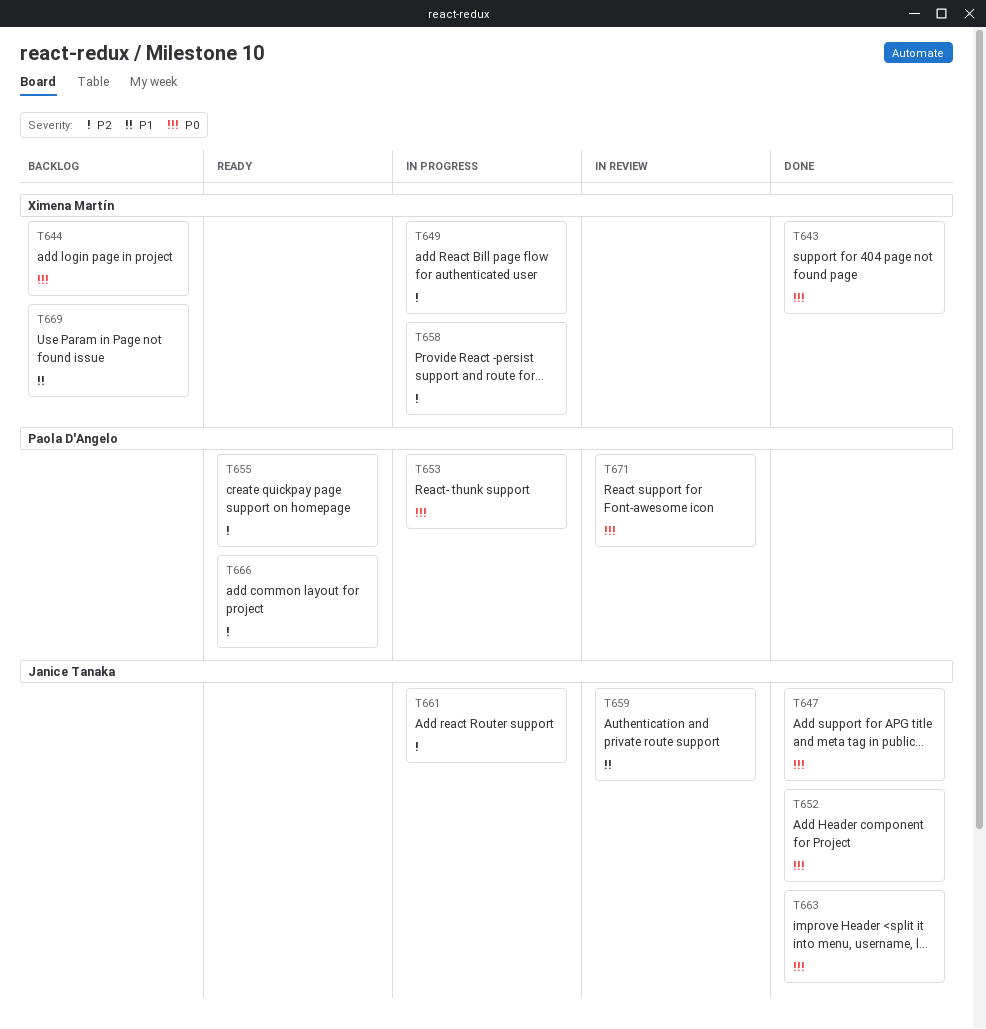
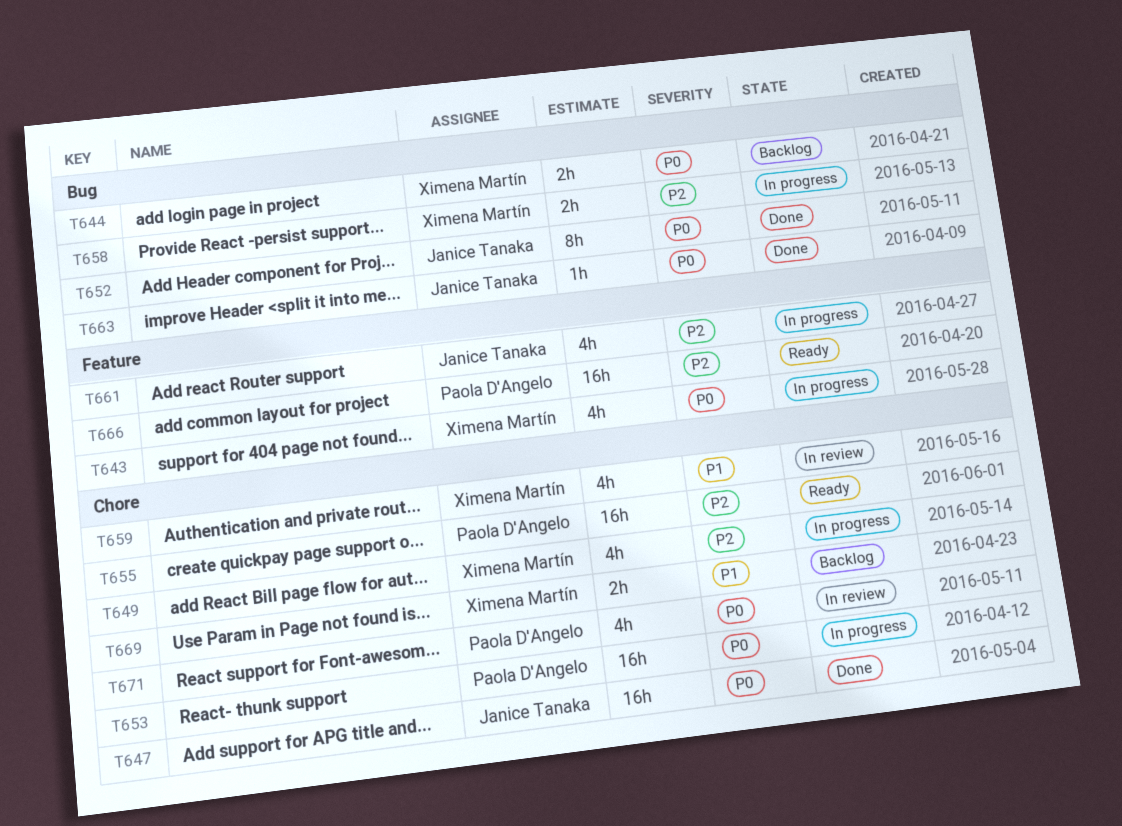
T643, status: Done -> In progress
T659, owner: Janice Tanaka -> Ximena Martín

